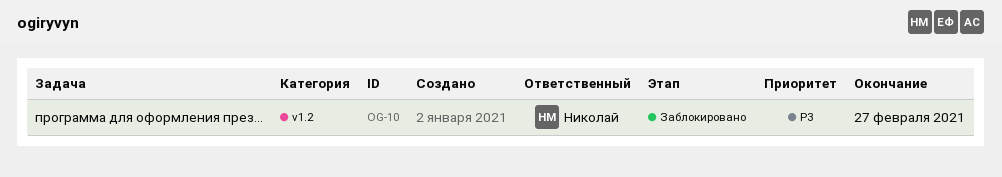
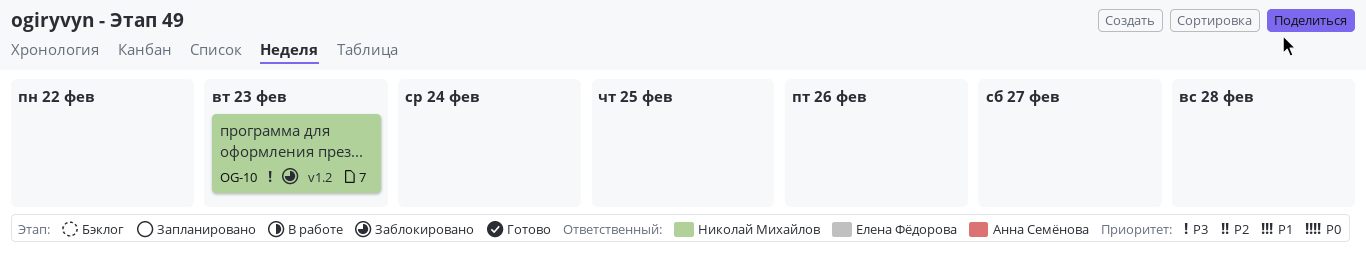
OG-10, due: Feb 27 -> Feb 23

